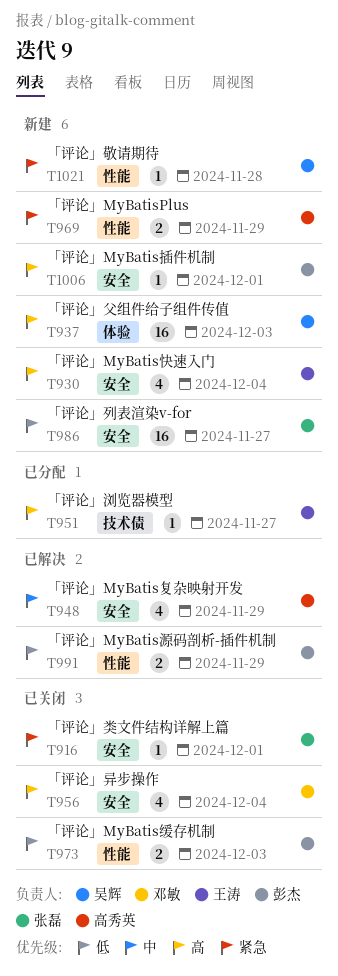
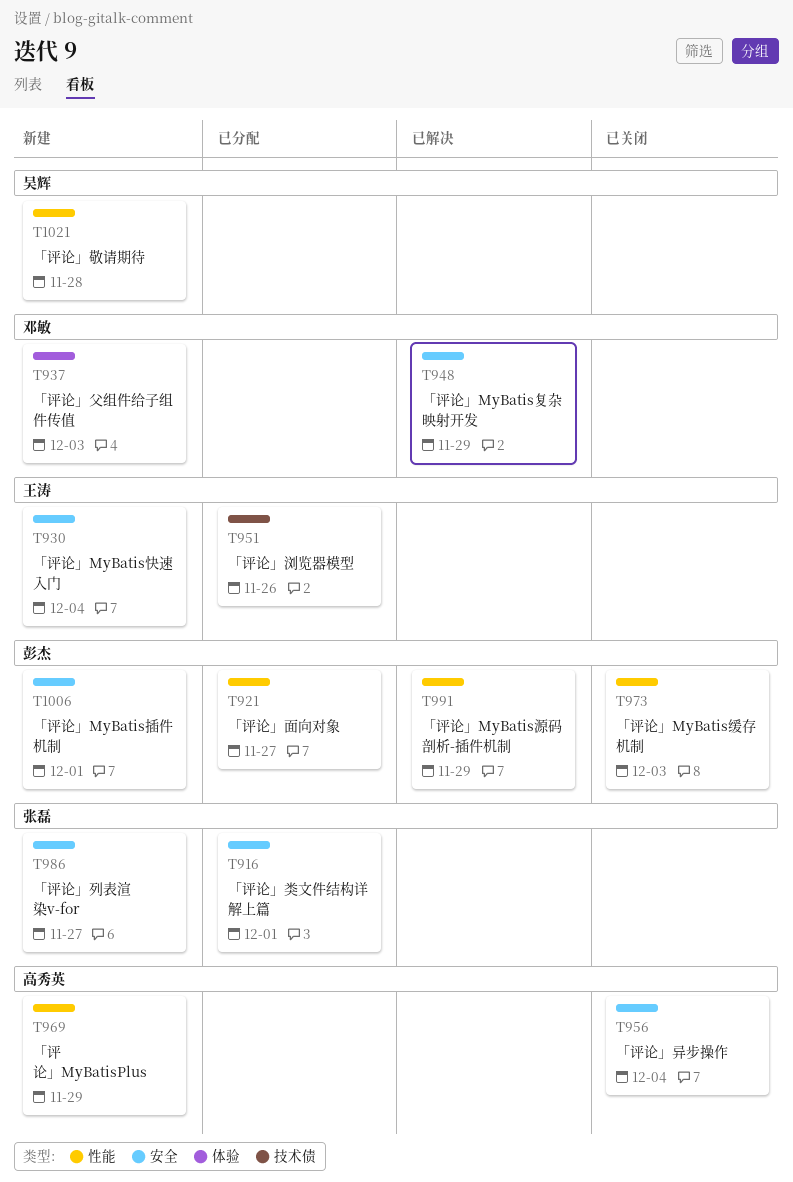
T916, status: 已关闭 -> 已分配
T921: none -> present
T937, owner: 吴辉 -> 邓敏
T948, owner: 高秀英 -> 邓敏
T951, due: Nov 27 -> Nov 26
T956, owner: 邓敏 -> 高秀英

